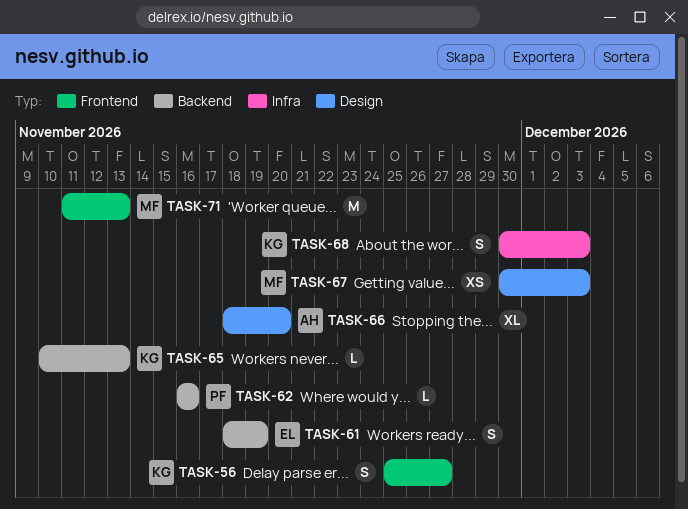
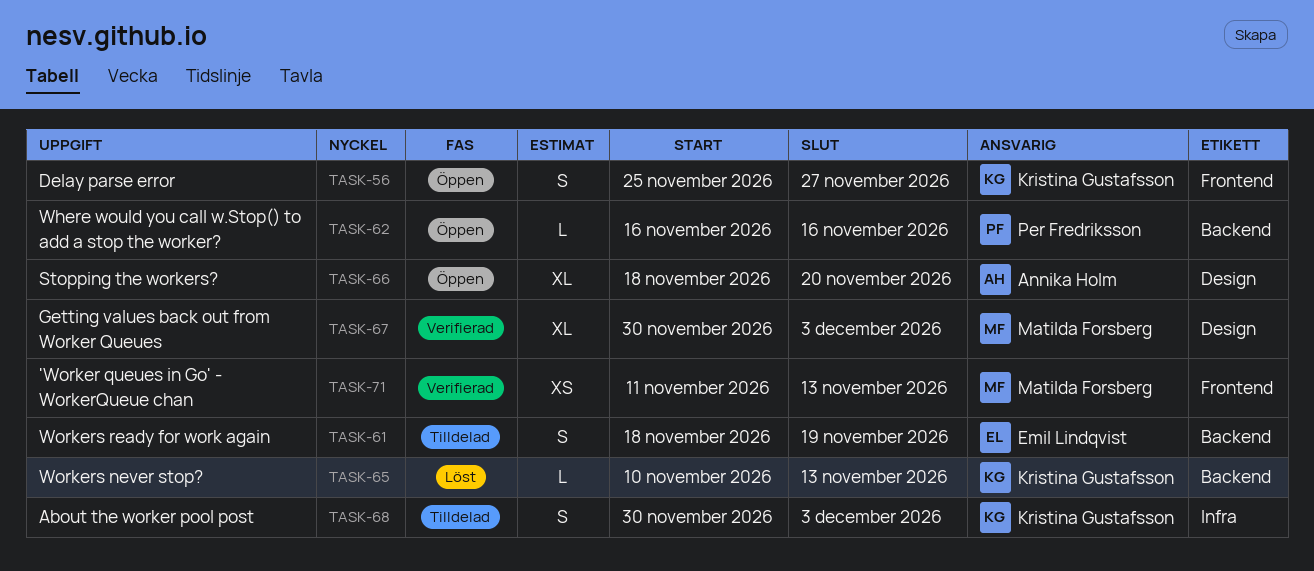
TASK-67, estimate: XS -> XL
TASK-71, estimate: M -> XS

